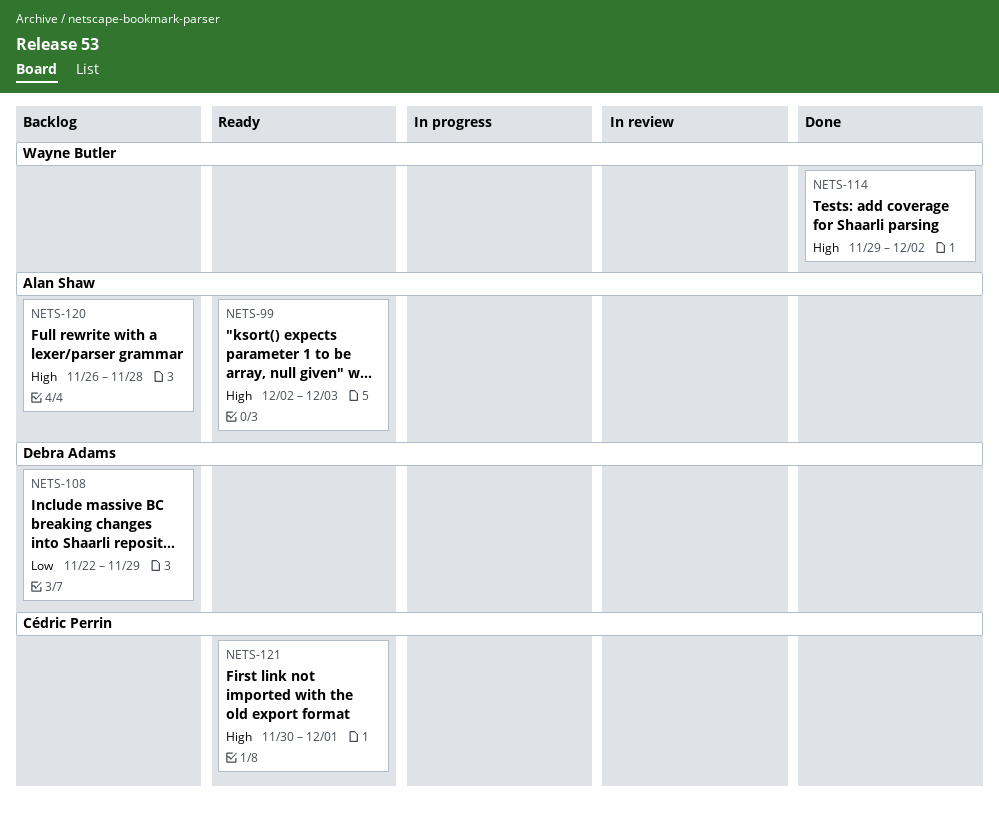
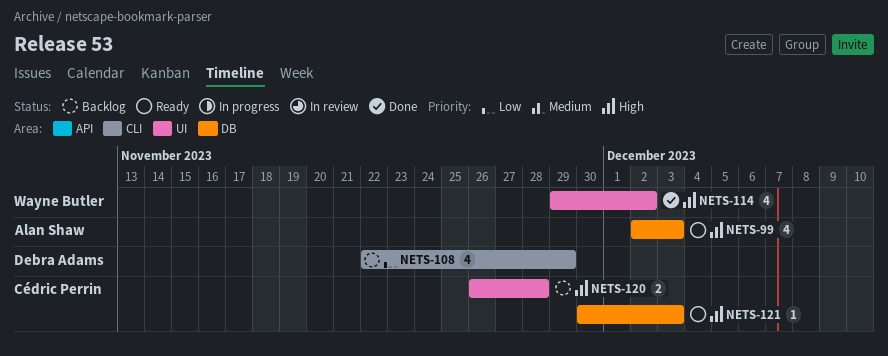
NETS-120, owner: Alan Shaw -> Cédric Perrin
NETS-121, due: Dec 1 -> Dec 3

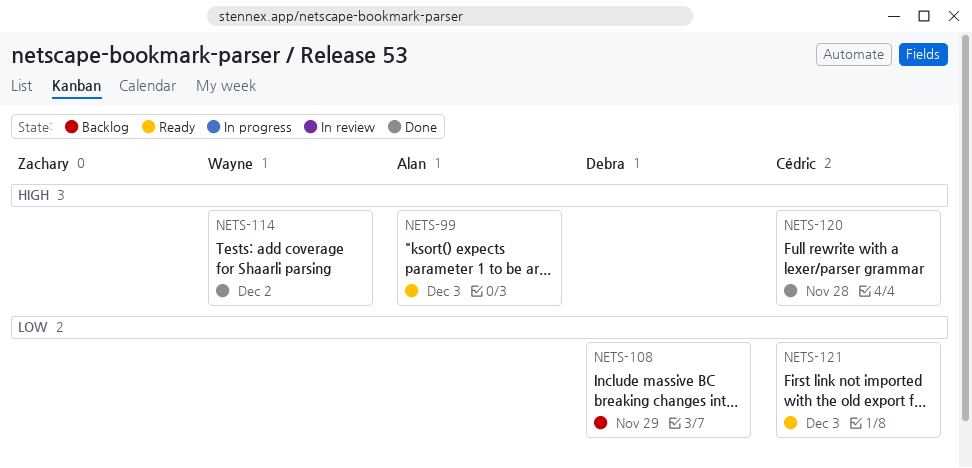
NETS-120, status: Backlog -> Done
NETS-121, priority: High -> Low

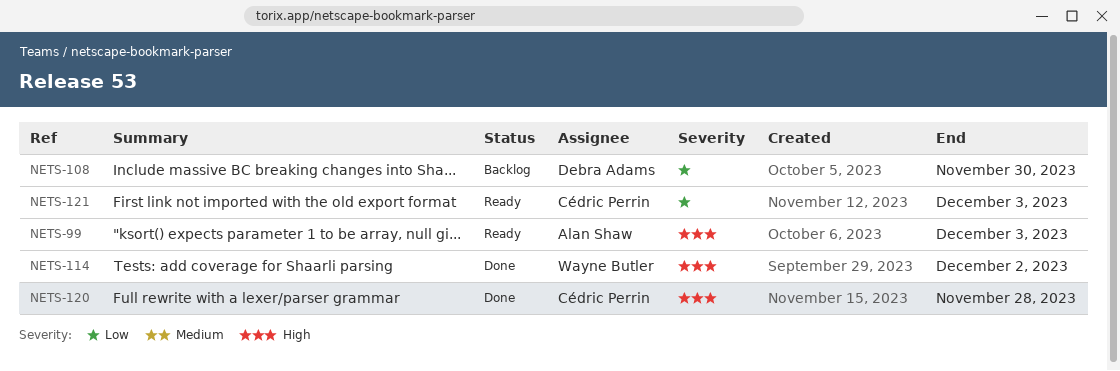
NETS-108, due: Nov 29 -> Nov 30

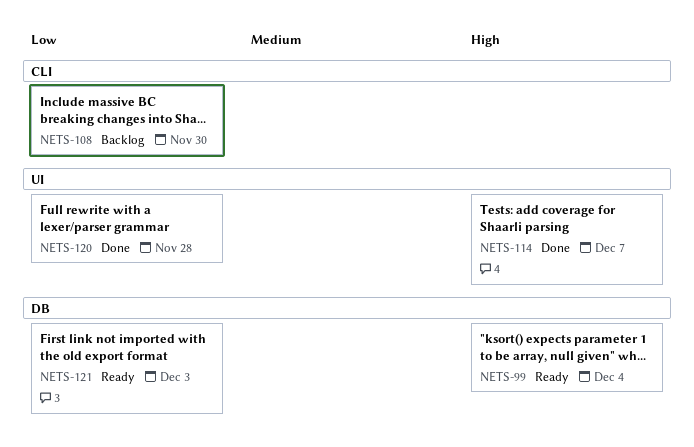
NETS-99, due: Dec 3 -> Dec 4
NETS-114, due: Dec 2 -> Dec 7
NETS-120, priority: High -> Low

